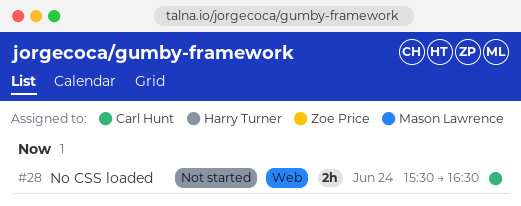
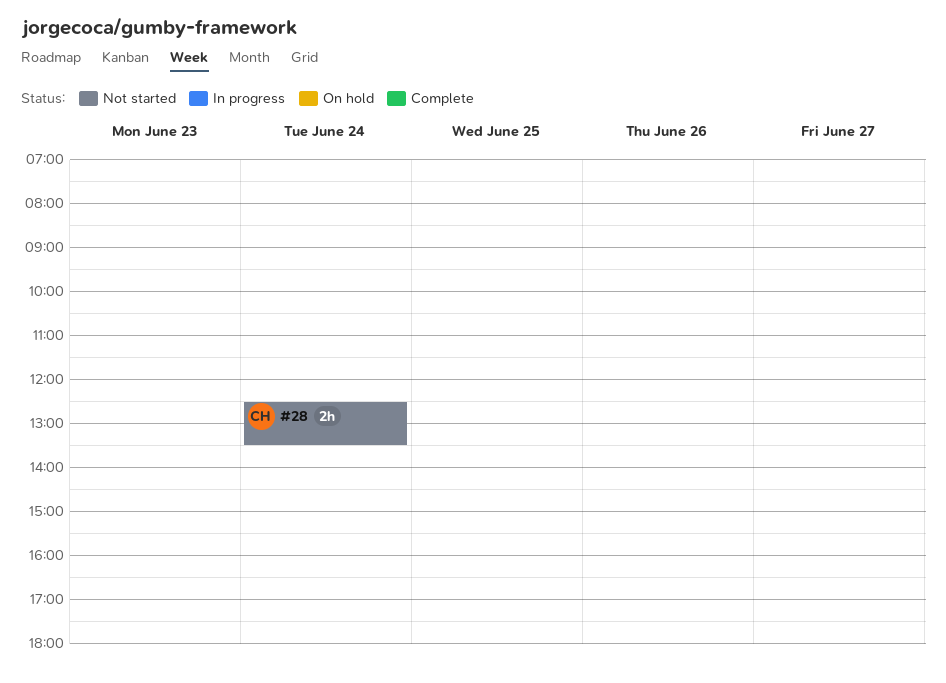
#28, begins: 15:30 -> 12:30
#28, ends: 16:30 -> 13:30

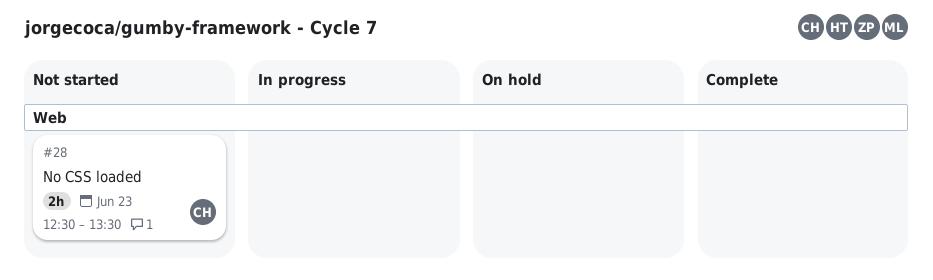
#28, day: Jun 24 -> Jun 23

